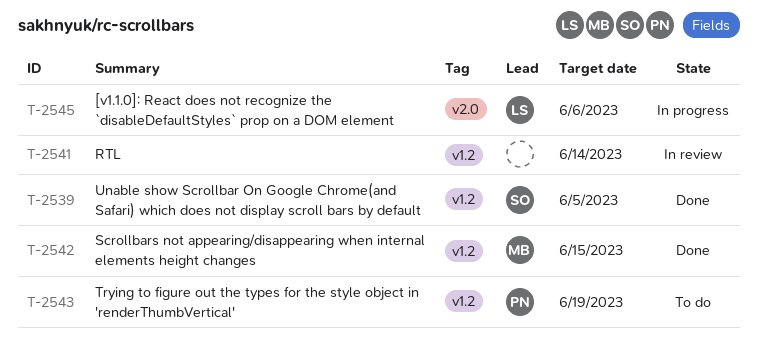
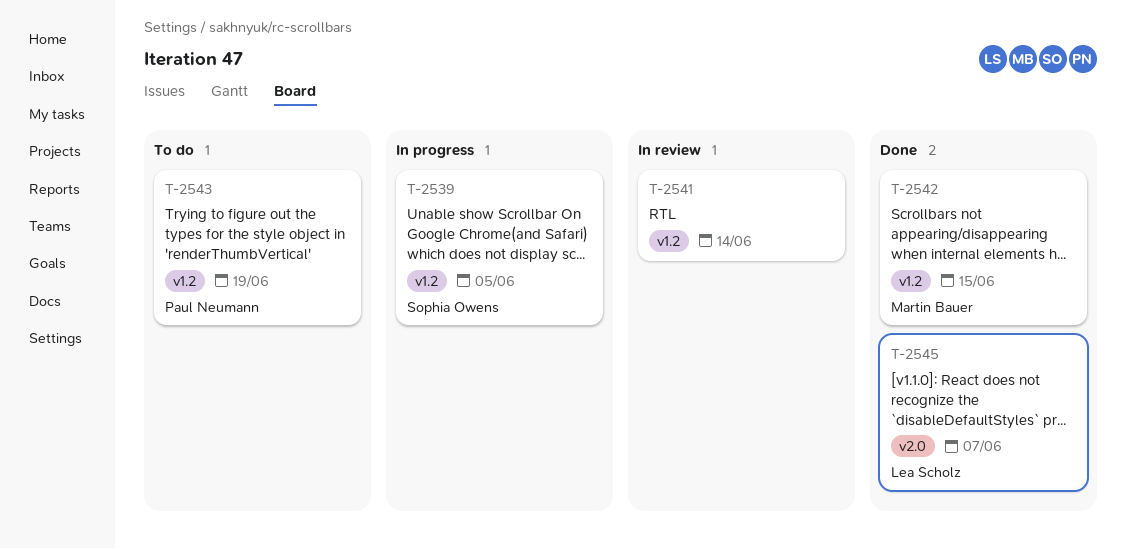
T-2539, status: Done -> In progress
T-2545, status: In progress -> Done
T-2545, due: Jun 6 -> Jun 7

